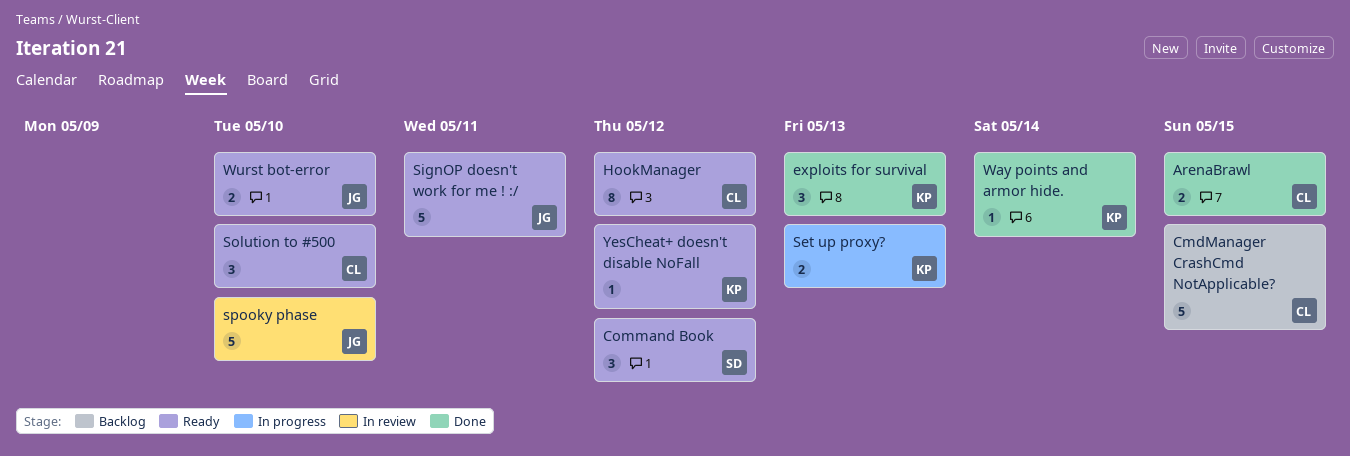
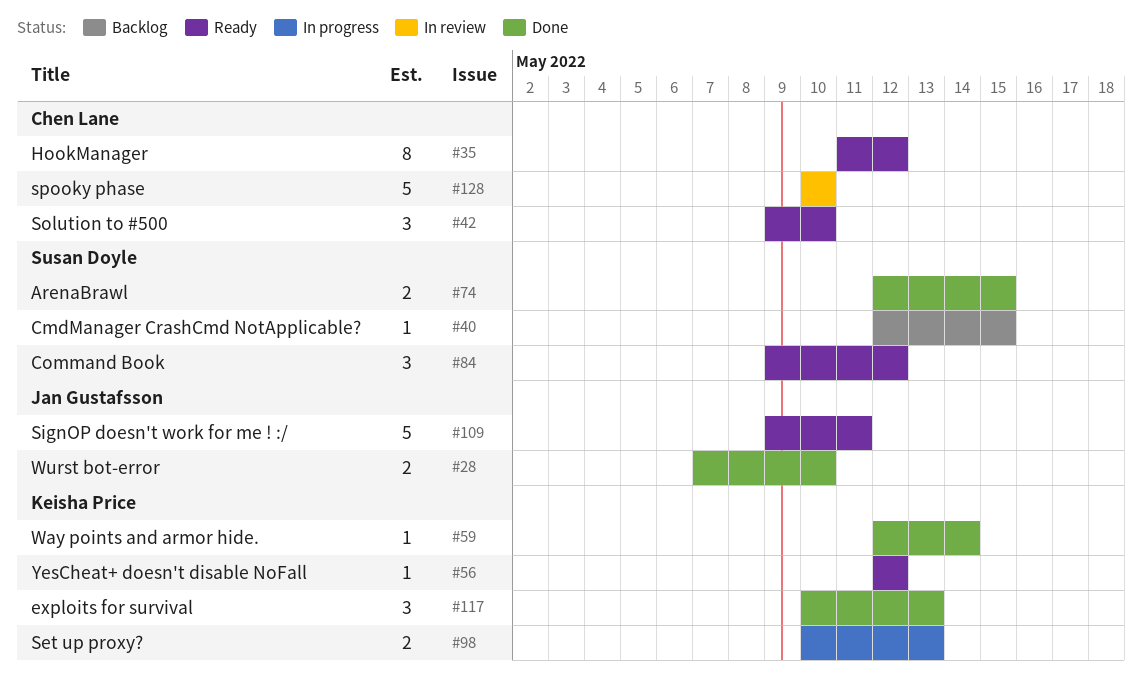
ArenaBrawl, owner: Chen Lane -> Susan Doyle
CmdManager CrashCmd NotApplicable?, owner: Chen Lane -> Susan Doyle
CmdManager CrashCmd NotApplicable?, estimate: 5 -> 1
spooky phase, owner: Jan Gustafsson -> Chen Lane
Wurst bot-error, status: Ready -> Done

